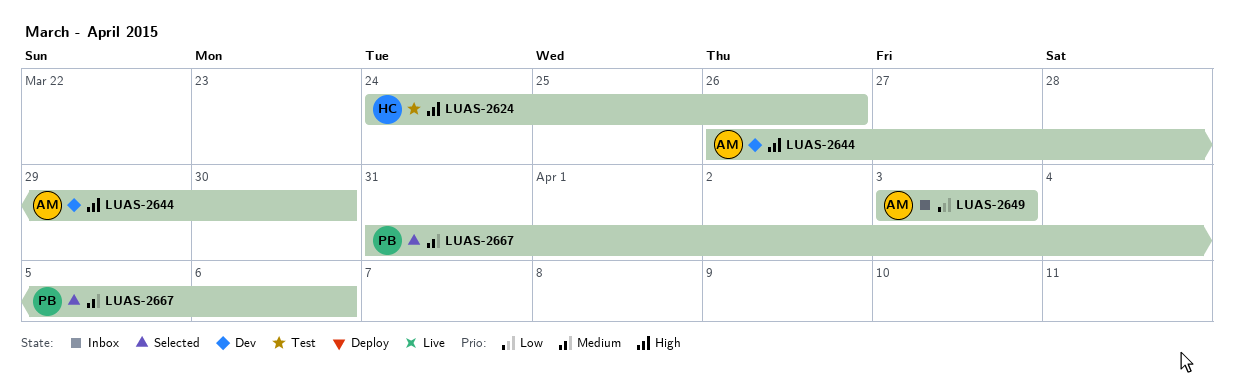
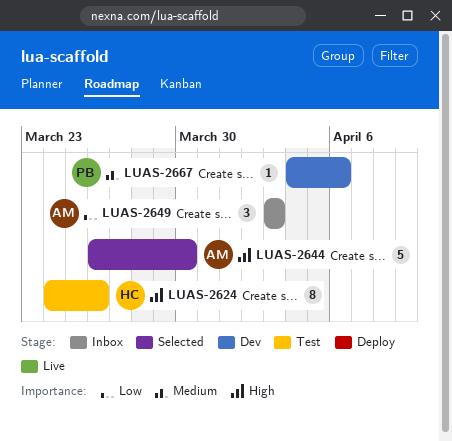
LUAS-2644, status: Dev -> Selected
LUAS-2667, status: Selected -> Dev
LUAS-2667, start: Mar 31 -> Apr 4

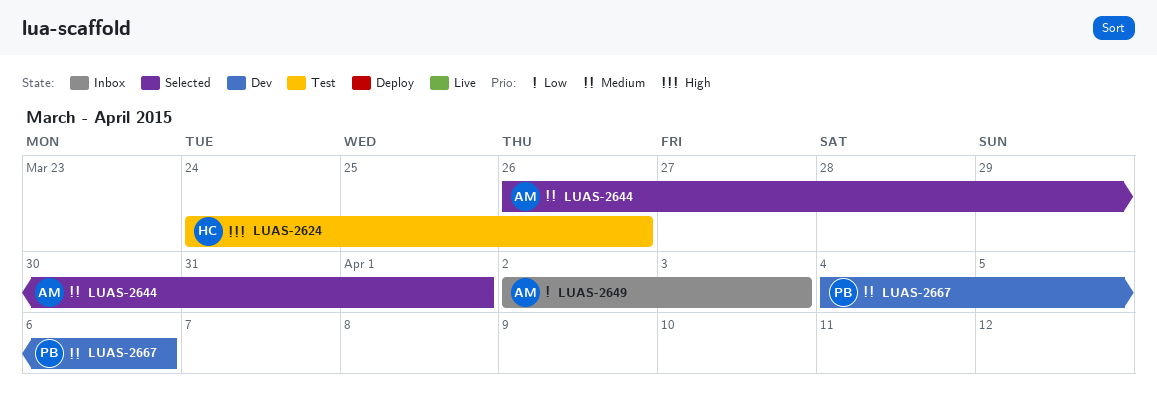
LUAS-2644, priority: High -> Medium
LUAS-2644, due: Mar 30 -> Apr 1
LUAS-2649, start: Apr 3 -> Apr 2

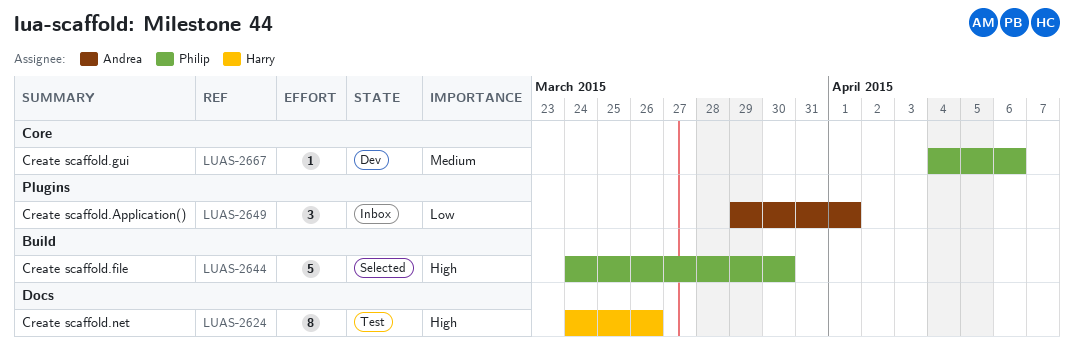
LUAS-2644, owner: Andrea -> Philip
LUAS-2644, priority: Medium -> High
LUAS-2644, start: Mar 26 -> Mar 24
LUAS-2644, due: Apr 1 -> Mar 30
LUAS-2649, start: Apr 2 -> Mar 29
LUAS-2649, due: Apr 3 -> Apr 1

